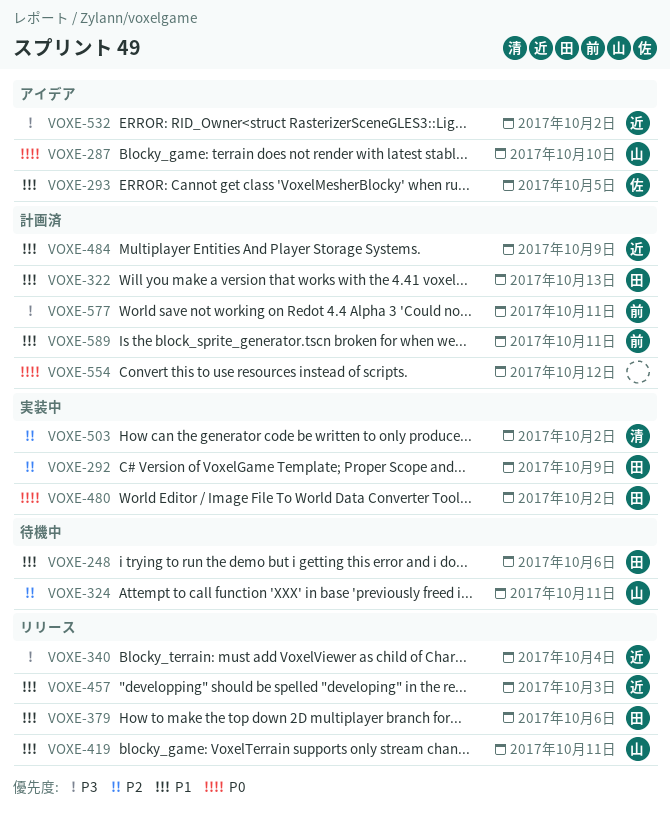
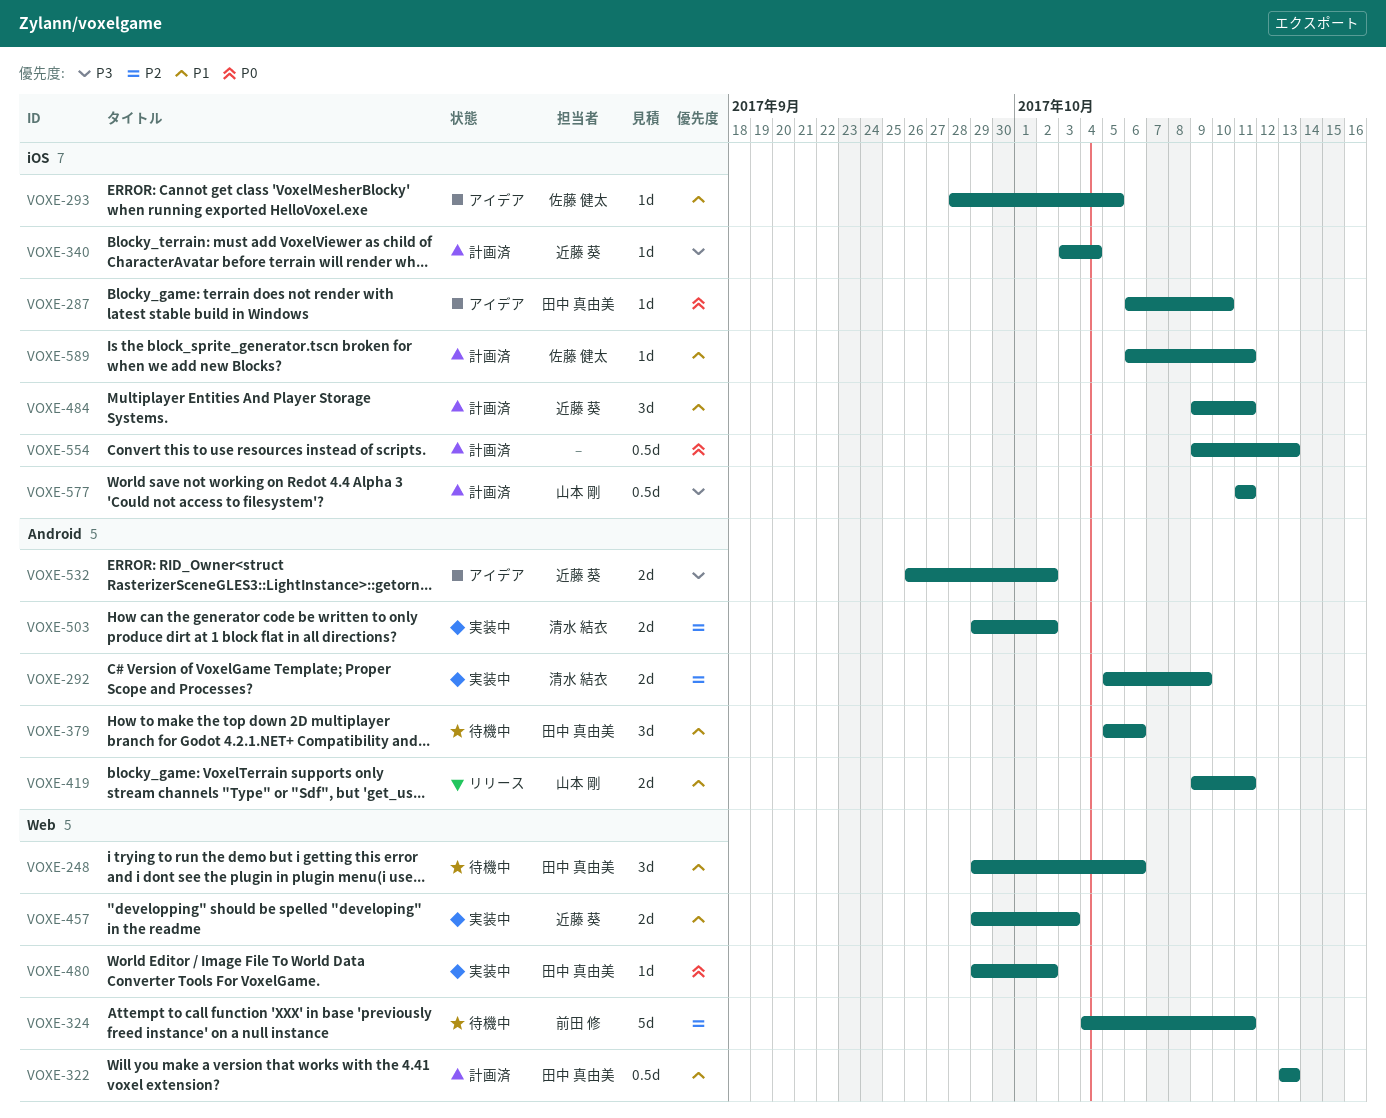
VOXE-287, owner: 山本 剛 -> 田中 真由美
VOXE-292, owner: 田中 真由美 -> 清水 結衣
VOXE-324, owner: 山本 剛 -> 前田 修
VOXE-340, status: リリース -> 計画済
VOXE-379, status: リリース -> 待機中
VOXE-457, status: リリース -> 実装中
VOXE-484, due: Oct 9 -> Oct 11
VOXE-554, due: Oct 12 -> Oct 13
VOXE-577, owner: 前田 修 -> 山本 剛
VOXE-589, owner: 前田 修 -> 佐藤 健太

